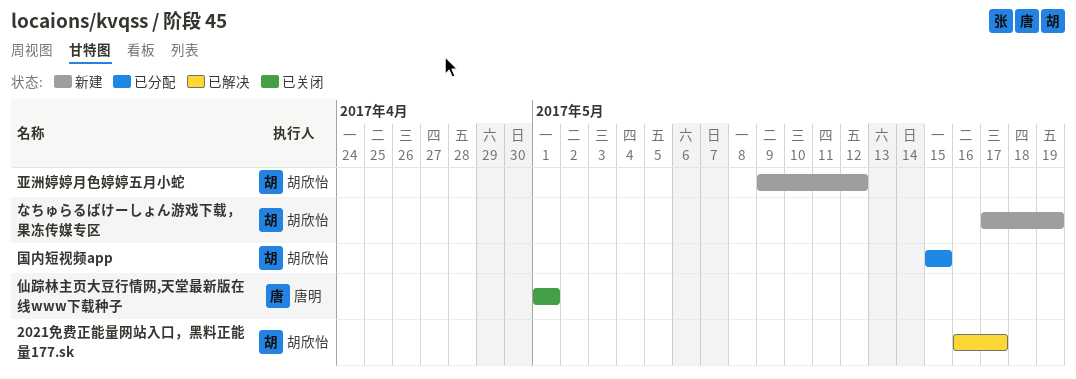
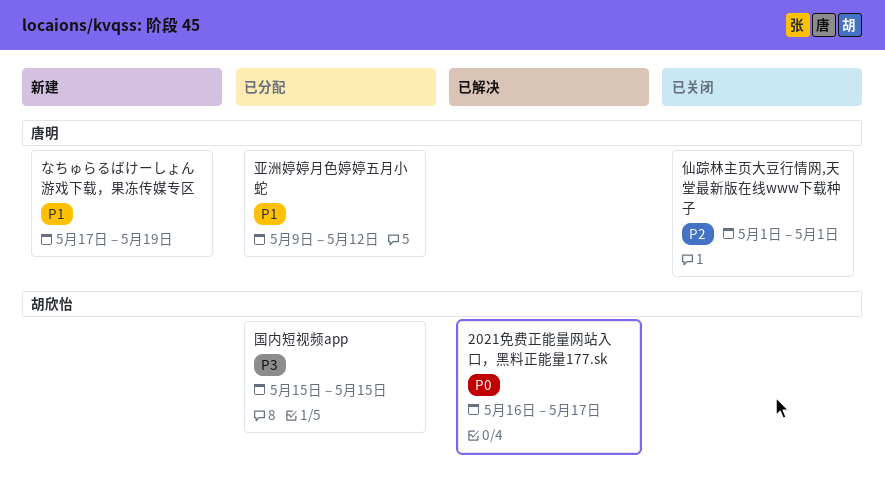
なちゅらるばけーしょん游戏下载，果冻传媒专区, owner: 胡欣怡 -> 唐明
亚洲婷婷月色婷婷五月小蛇, status: 新建 -> 已分配
亚洲婷婷月色婷婷五月小蛇, owner: 胡欣怡 -> 唐明

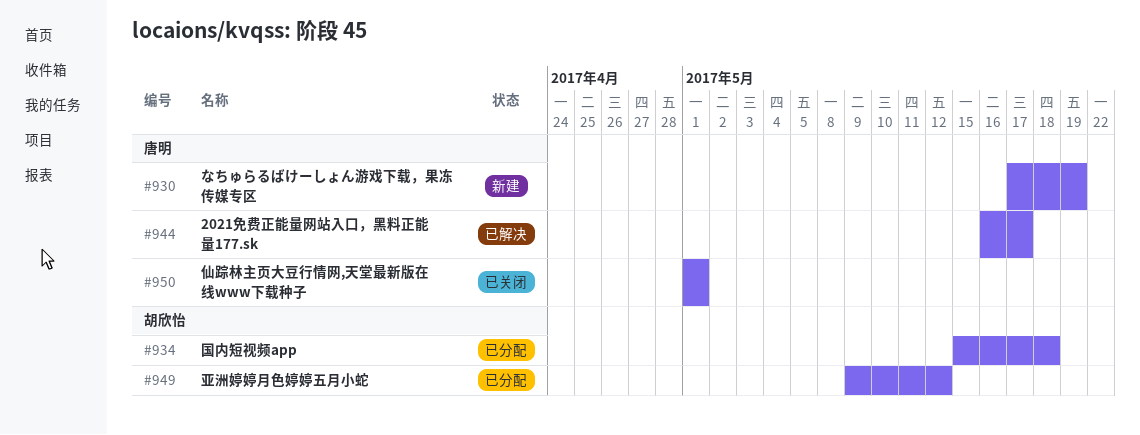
2021免费正能量网站入口，黑料正能量177.sk, owner: 胡欣怡 -> 唐明
亚洲婷婷月色婷婷五月小蛇, owner: 唐明 -> 胡欣怡
国内短视频app, due: May 15 -> May 18

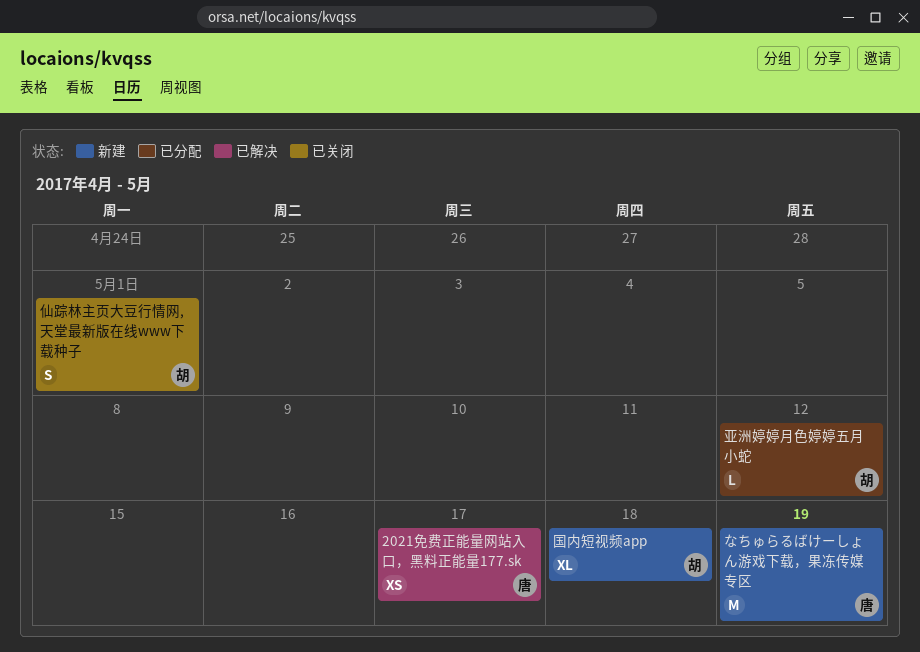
仙踪林主页大豆行情网,天堂最新版在线www下载种子, owner: 唐明 -> 胡欣怡
国内短视频app, status: 已分配 -> 新建

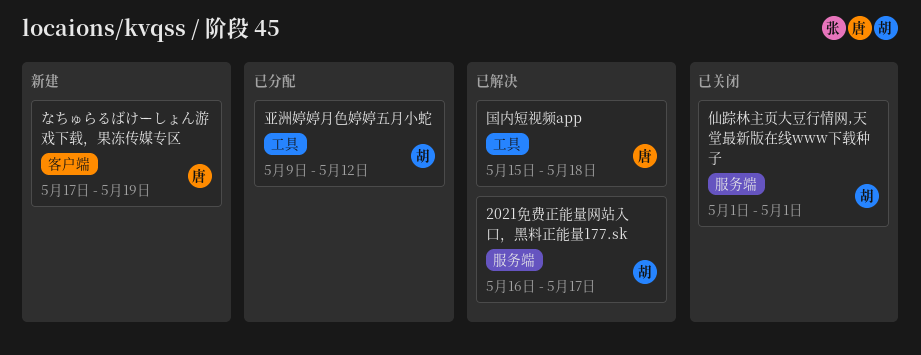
2021免费正能量网站入口，黑料正能量177.sk, owner: 唐 -> 胡
国内短视频app, status: 新建 -> 已解决
国内短视频app, owner: 胡 -> 唐

